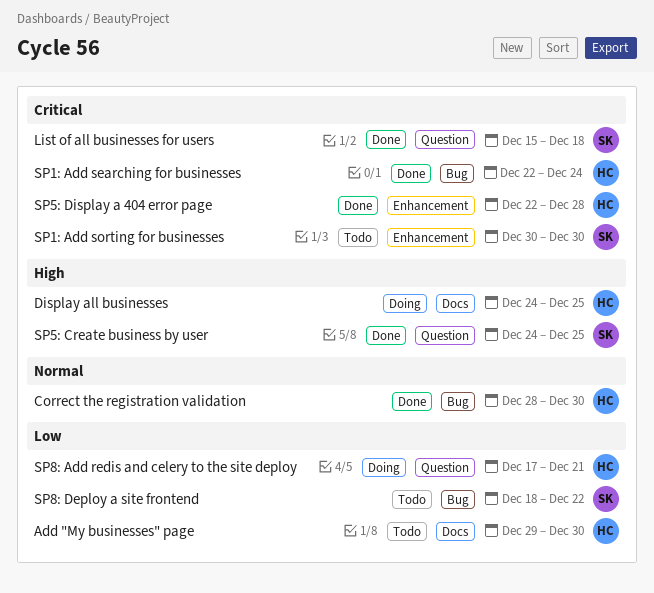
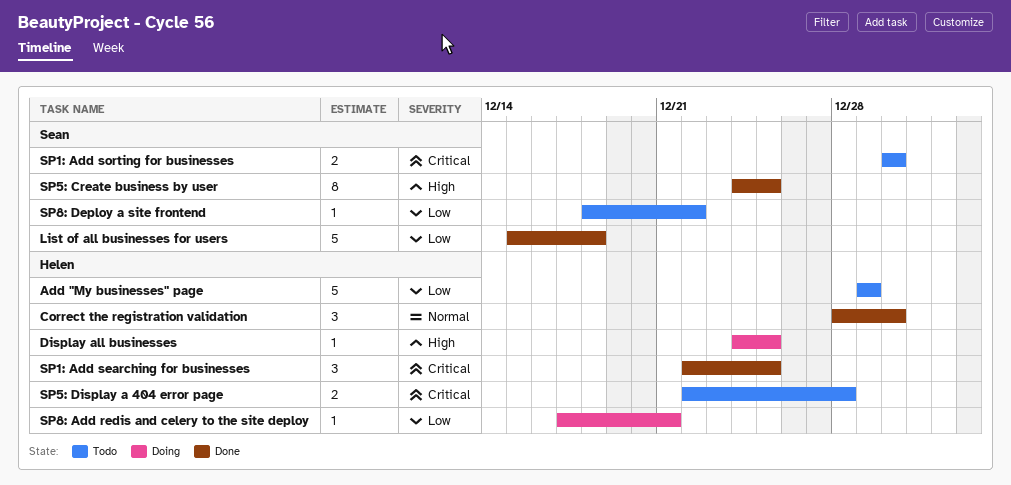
Add "My businesses" page, due: Dec 30 -> Dec 29
List of all businesses for users, priority: Critical -> Low
SP1: Add searching for businesses, due: Dec 24 -> Dec 25
SP5: Display a 404 error page, status: Done -> Todo

